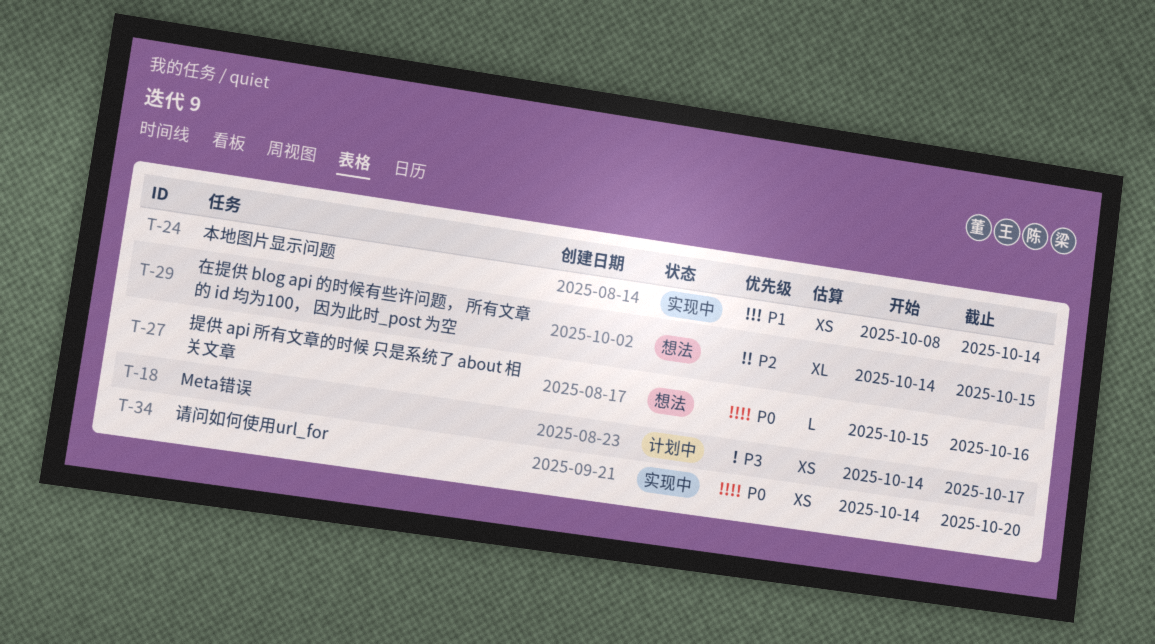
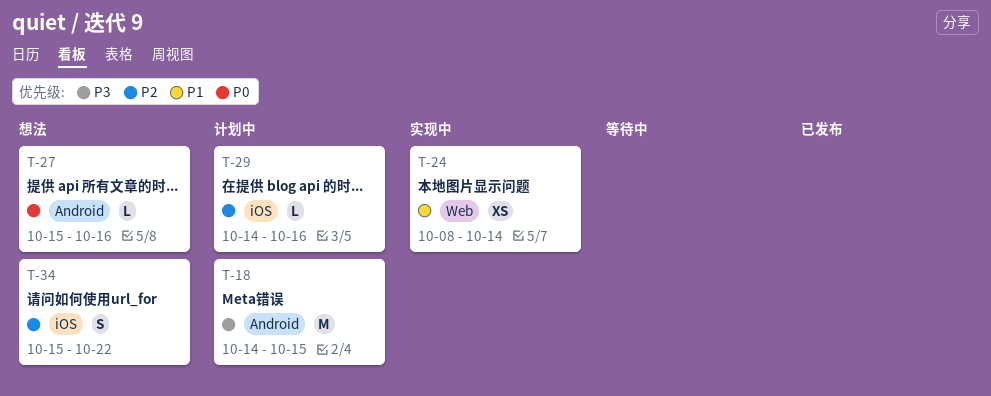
T-18, estimate: XS -> M
T-18, due: Oct 17 -> Oct 15
T-29, status: 想法 -> 计划中
T-29, estimate: XL -> L
T-29, due: Oct 15 -> Oct 16
T-34, status: 实现中 -> 想法
T-34, priority: P0 -> P2
T-34, estimate: XS -> S
T-34, start: Oct 14 -> Oct 15
T-34, due: Oct 20 -> Oct 22

